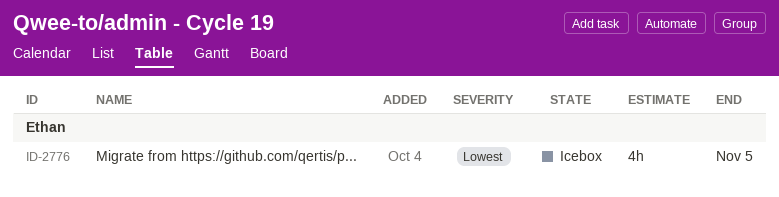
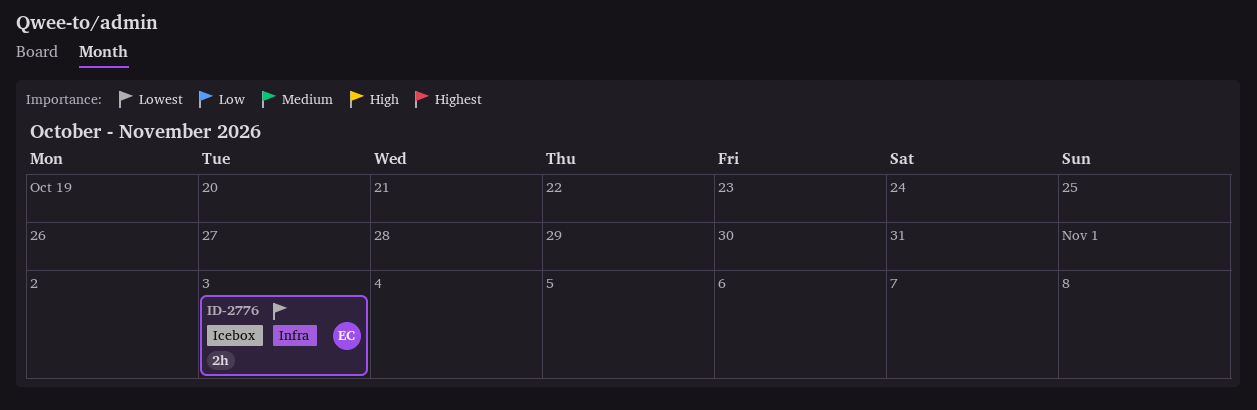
ID-2776, estimate: 4h -> 2h
ID-2776, due: Nov 5 -> Nov 3

